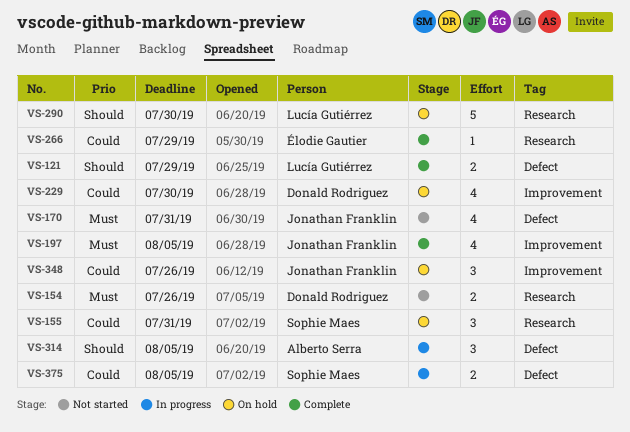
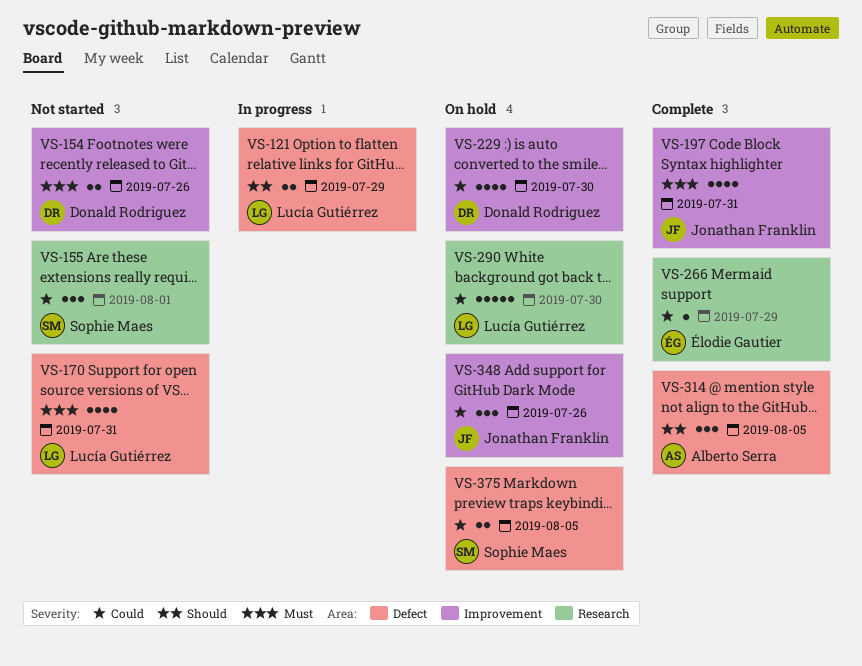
VS-121, status: Complete -> In progress
VS-154, label: Research -> Improvement
VS-155, status: On hold -> Not started
VS-155, due: Jul 31 -> Aug 1
VS-170, owner: Jonathan Franklin -> Lucía Gutiérrez
VS-197, due: Aug 5 -> Jul 31
VS-290, priority: Should -> Could
VS-314, status: In progress -> Complete
VS-375, status: In progress -> On hold

